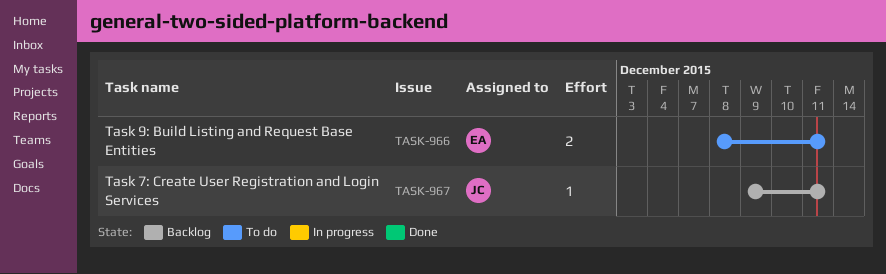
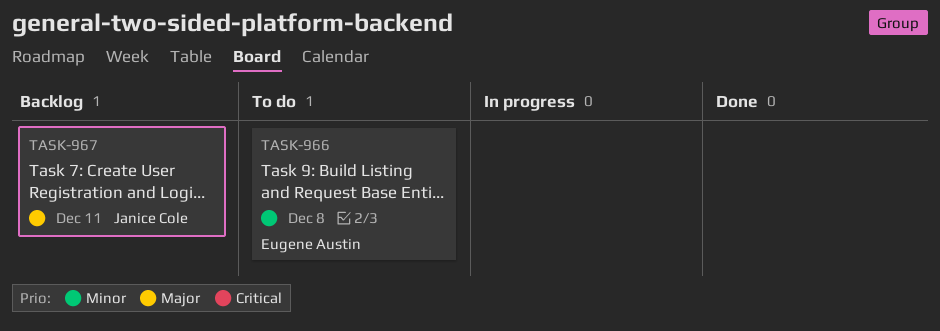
TASK-966, due: Dec 11 -> Dec 8

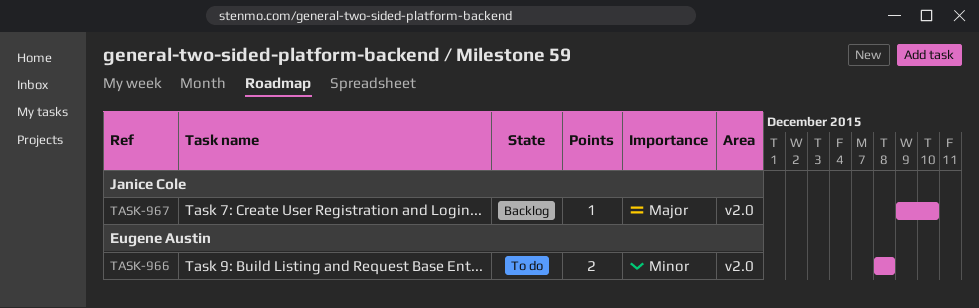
TASK-967, due: Dec 11 -> Dec 10

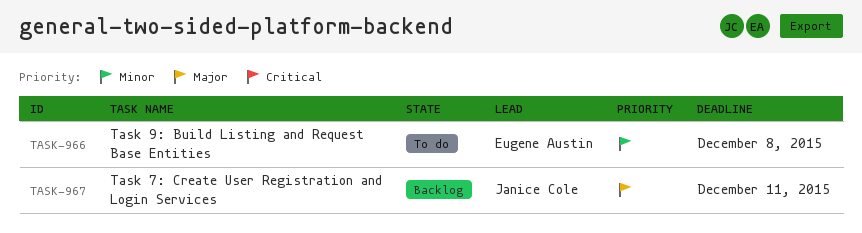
TASK-967, due: Dec 10 -> Dec 11

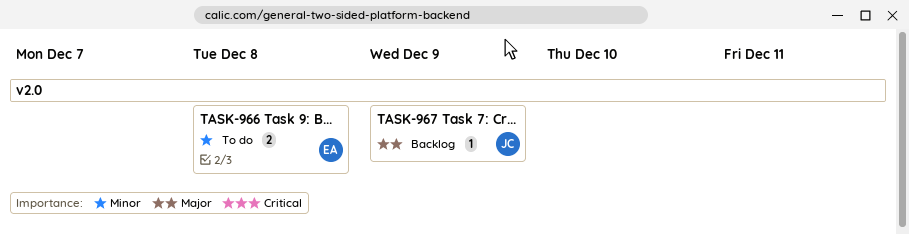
TASK-967, due: Dec 11 -> Dec 9

